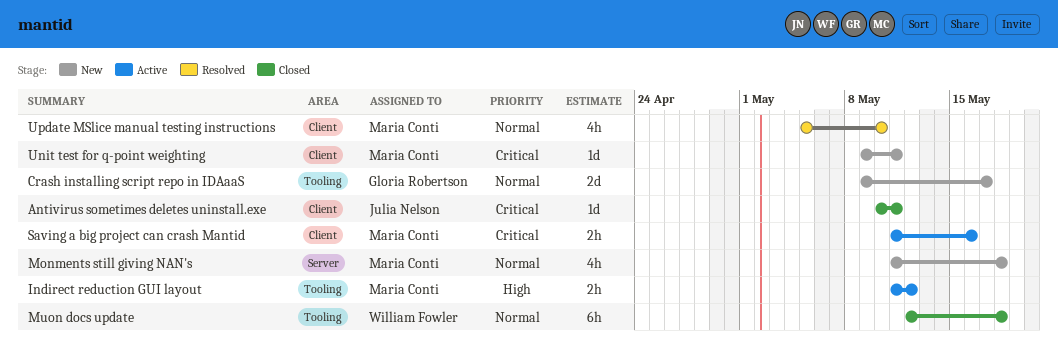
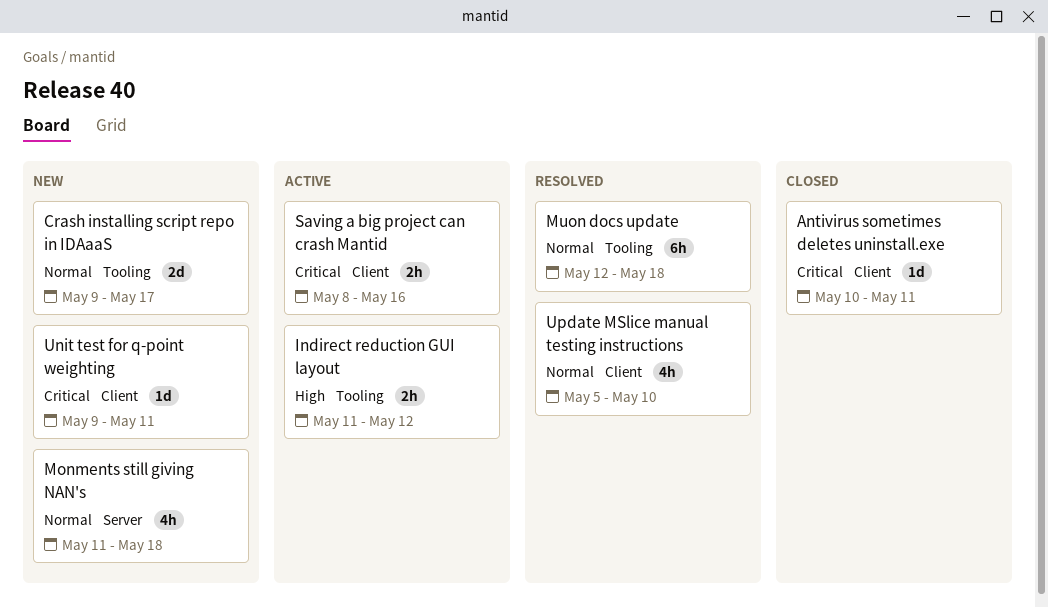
Muon docs update, status: Closed -> Resolved
Saving a big project can crash Mantid, start: May 11 -> May 8

